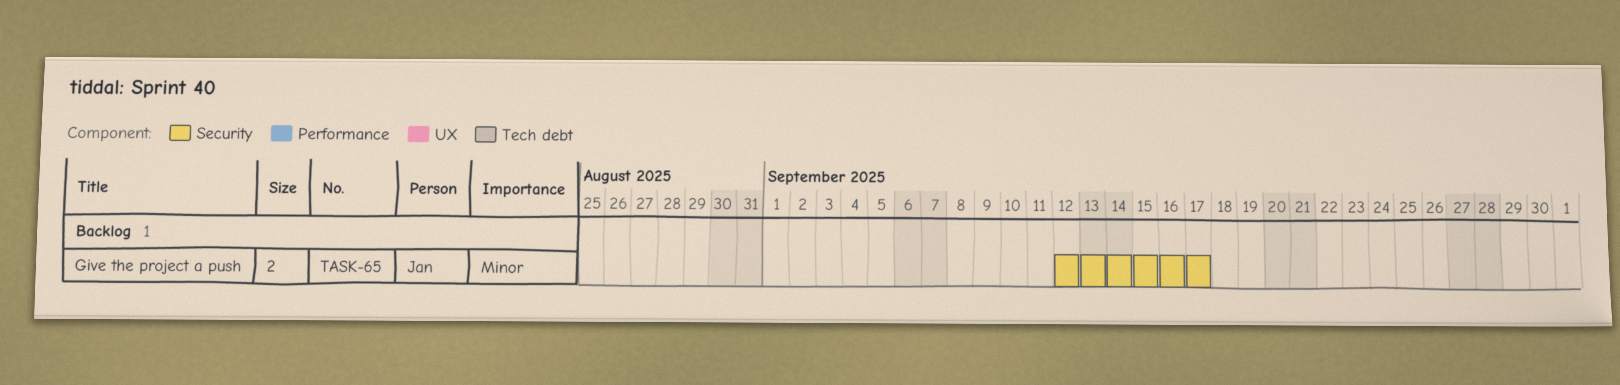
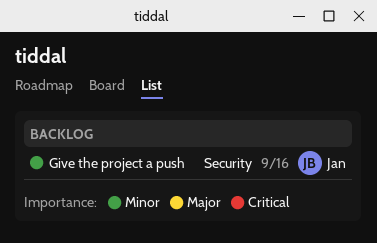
Give the project a push, due: Sep 17 -> Sep 16

